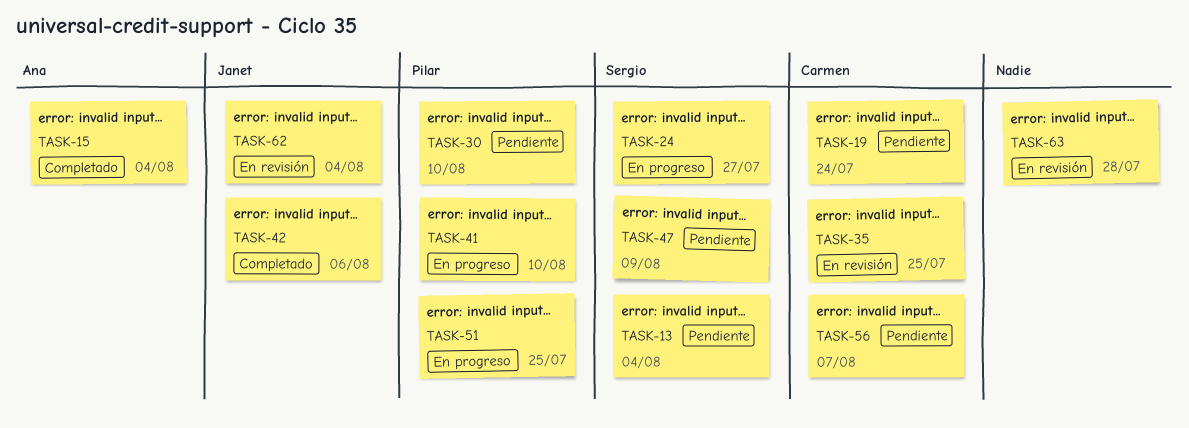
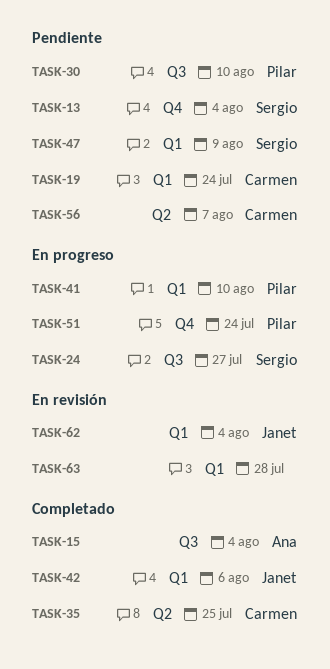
TASK-35, status: En revisión -> Completado
TASK-51, due: Jul 25 -> Jul 24

